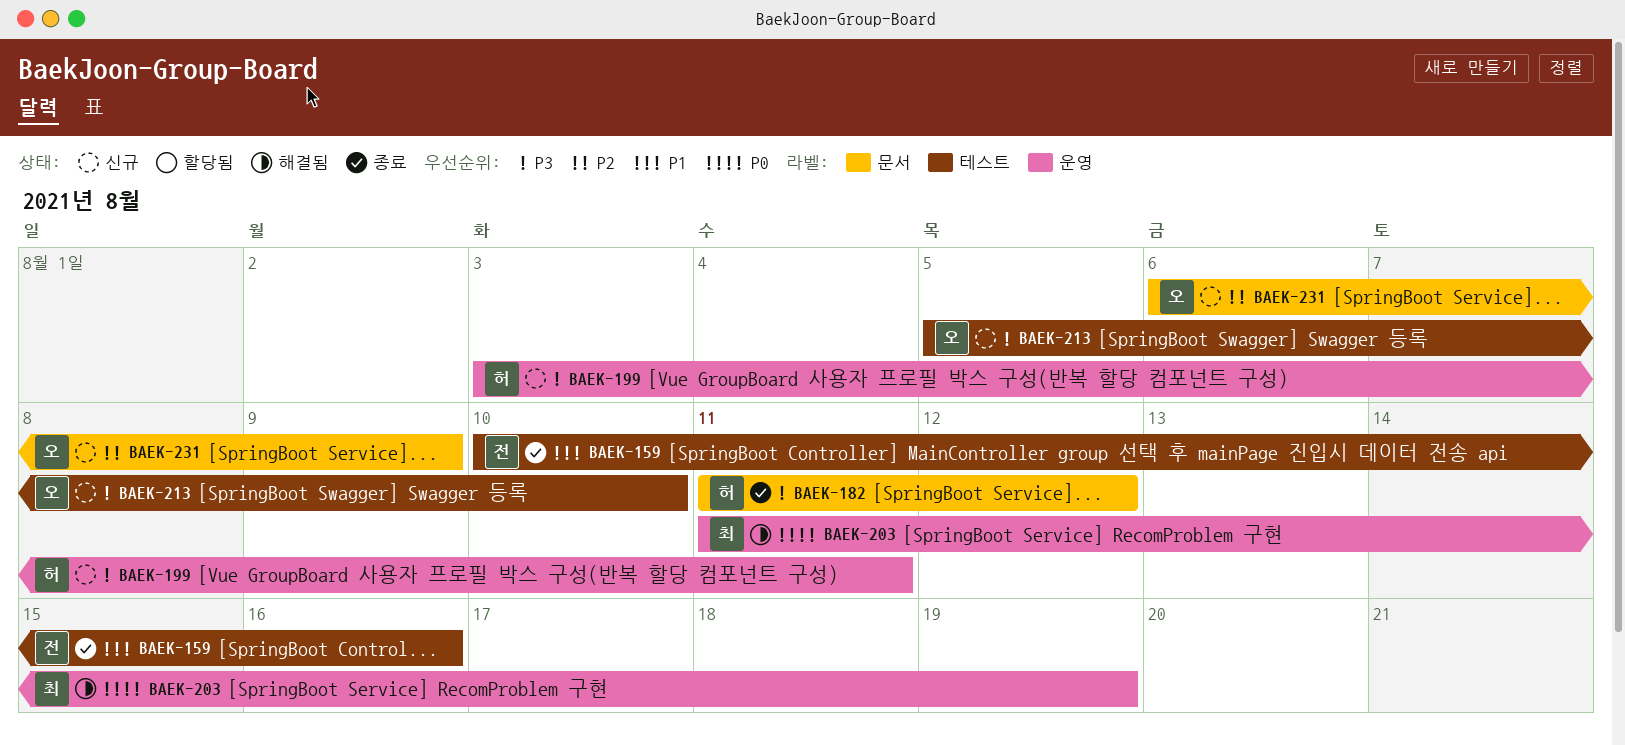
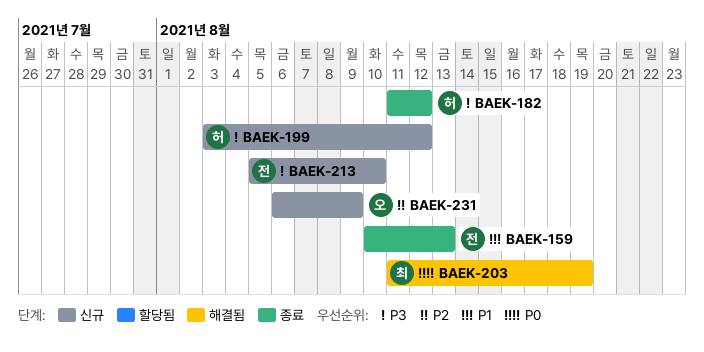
BAEK-159, due: Aug 16 -> Aug 13
BAEK-199, due: Aug 11 -> Aug 12
BAEK-213, owner: 오 -> 전

